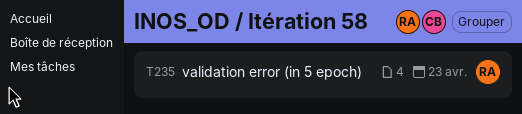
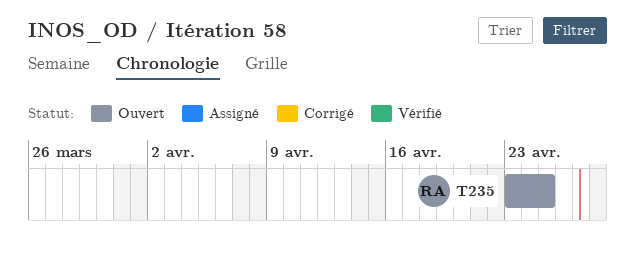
T235, due: Apr 23 -> Apr 25

